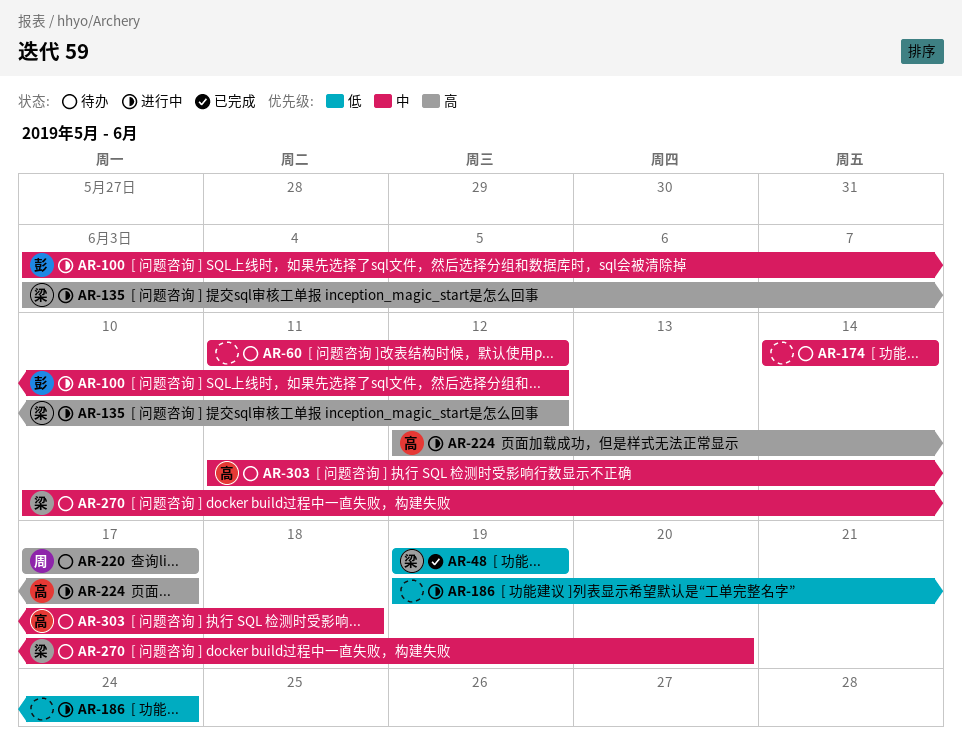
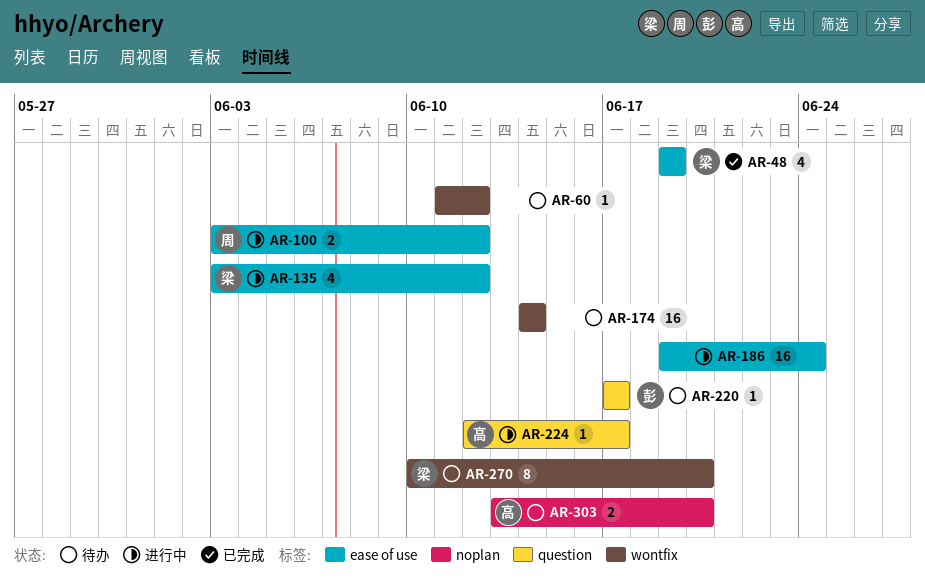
AR-100, owner: 彭 -> 周
AR-220, owner: 周 -> 彭
AR-303, start: Jun 11 -> Jun 13
AR-303, due: Jun 18 -> Jun 20

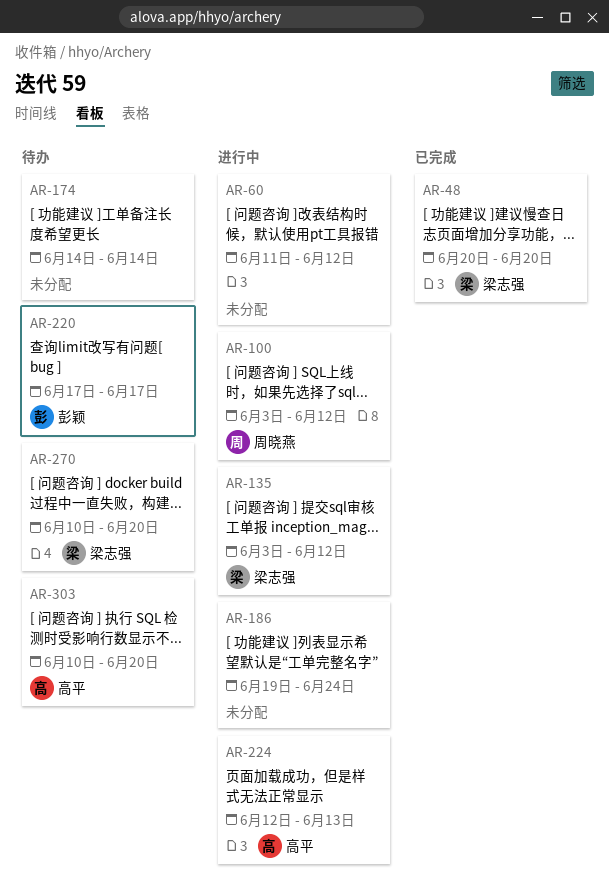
AR-48, start: Jun 19 -> Jun 20
AR-48, due: Jun 19 -> Jun 20
AR-60, status: 待办 -> 进行中
AR-224, due: Jun 17 -> Jun 13
AR-303, start: Jun 13 -> Jun 10

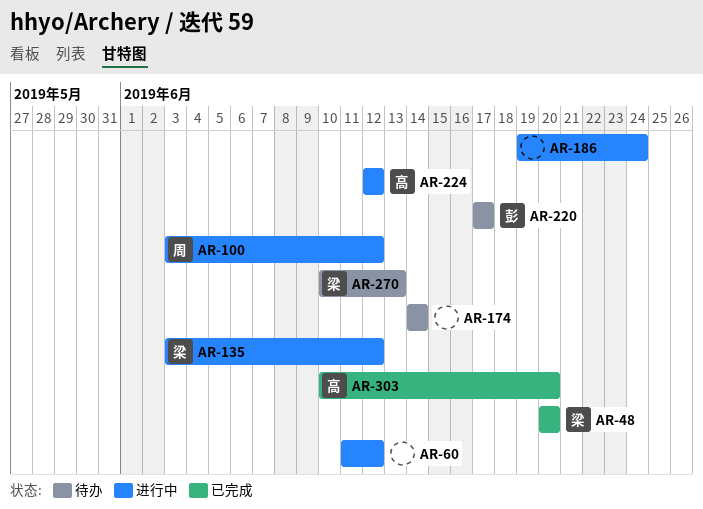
AR-224, due: Jun 13 -> Jun 12
AR-270, due: Jun 20 -> Jun 13
AR-303, status: 待办 -> 已完成

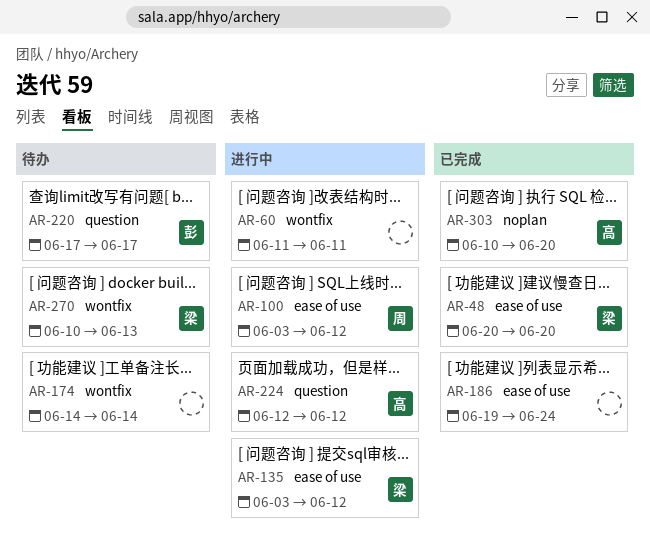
AR-60, due: Jun 12 -> Jun 11
AR-186, status: 进行中 -> 已完成

